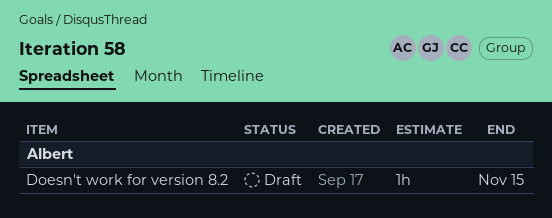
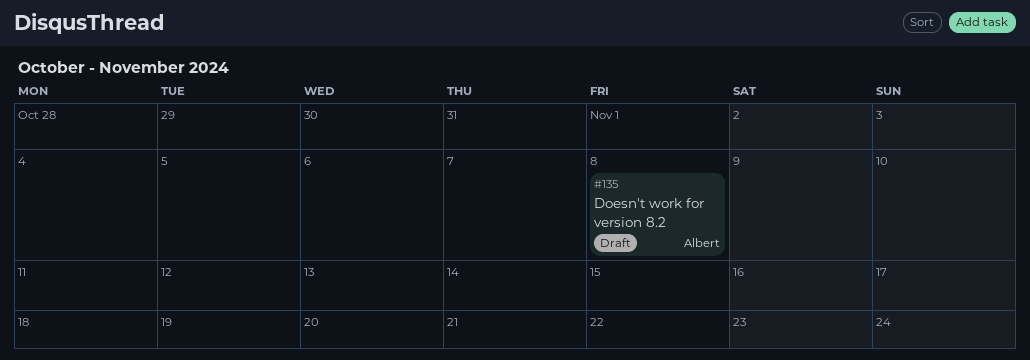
Doesn't work for version 8.2, due: Nov 15 -> Nov 8

